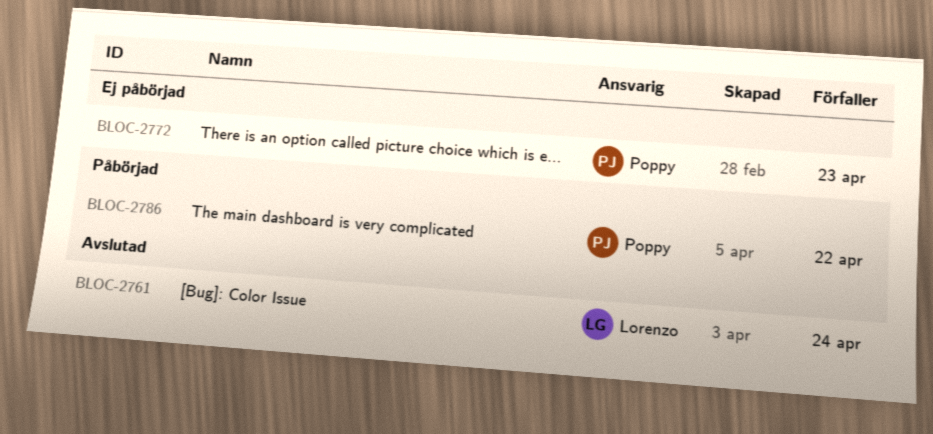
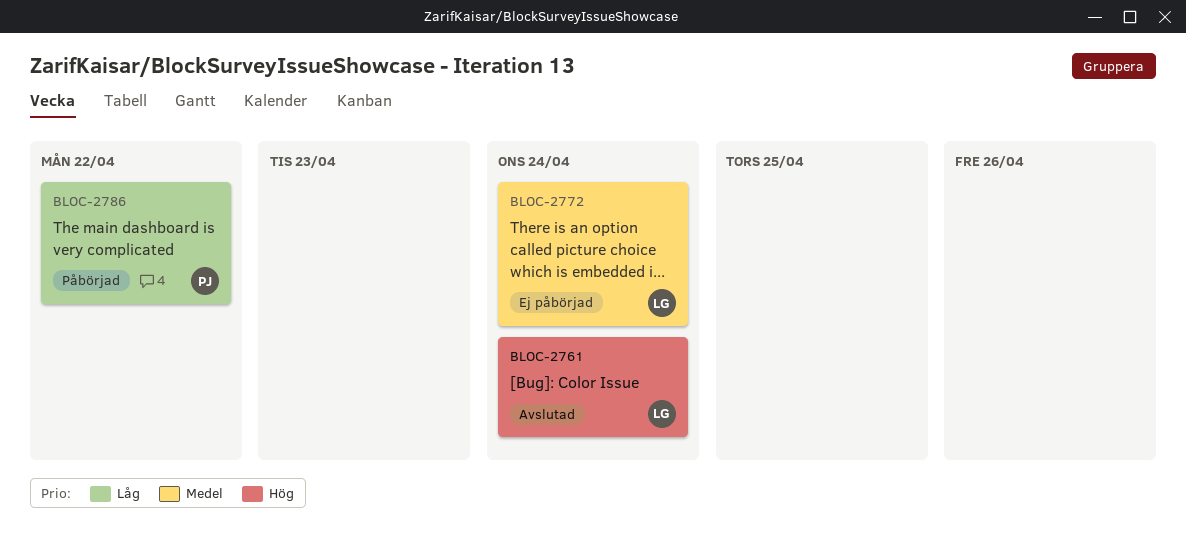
BLOC-2772, owner: Poppy -> Lorenzo
BLOC-2772, due: Apr 23 -> Apr 24

